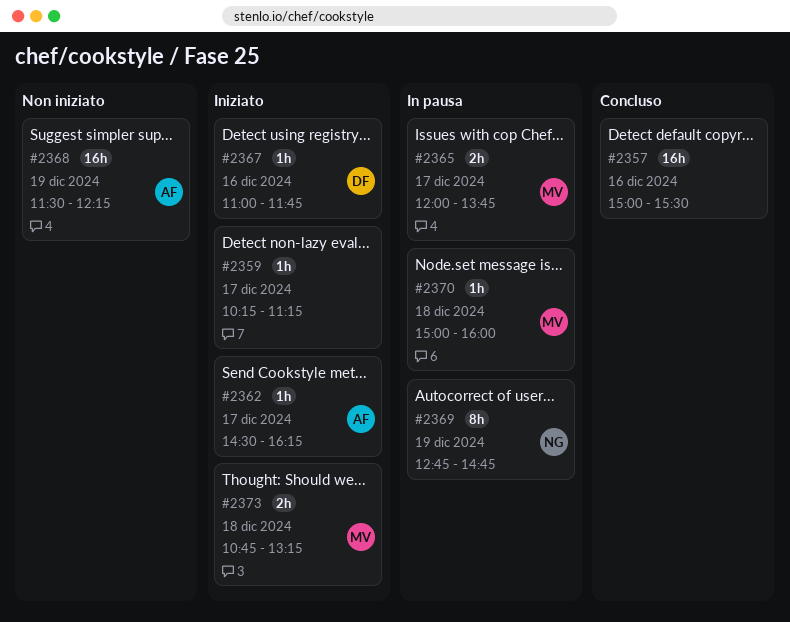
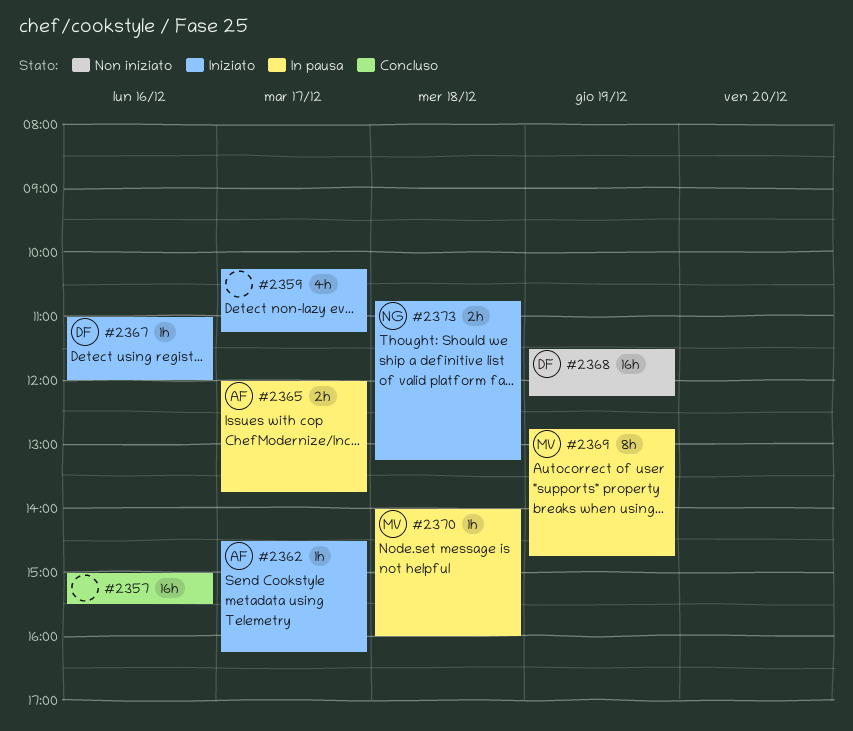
#2359, estimate: 1h -> 4h
#2365, owner: MV -> AF
#2367, ends: 11:45 -> 12:00
#2368, owner: AF -> DF
#2369, owner: NG -> MV
#2370, begins: 15:00 -> 14:00
#2373, owner: MV -> NG

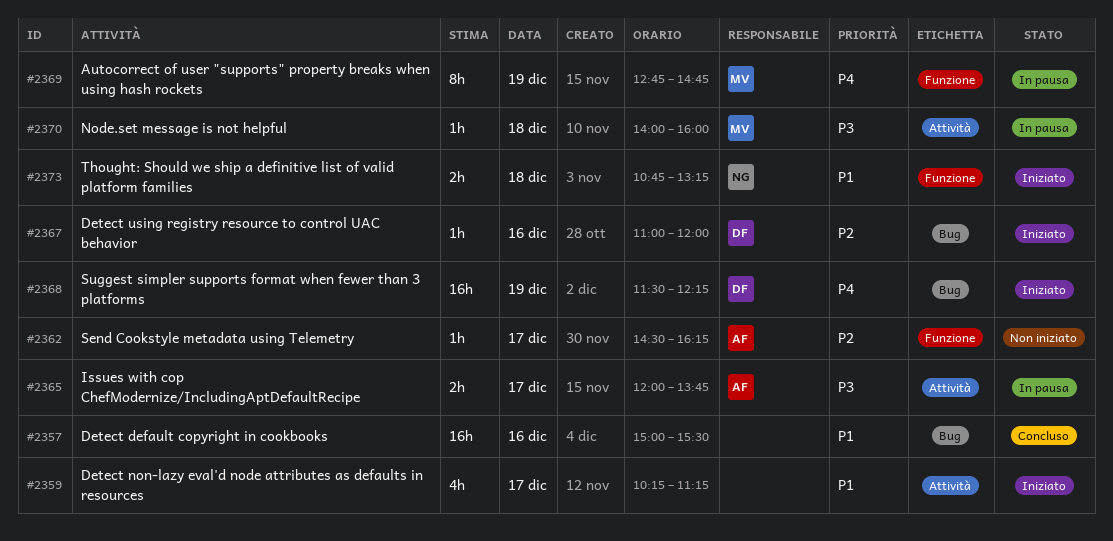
#2362, status: Iniziato -> Non iniziato
#2368, status: Non iniziato -> Iniziato

